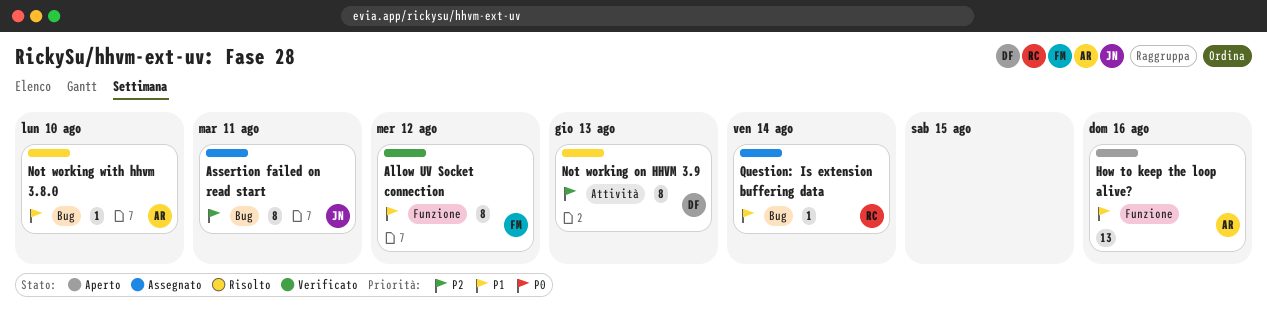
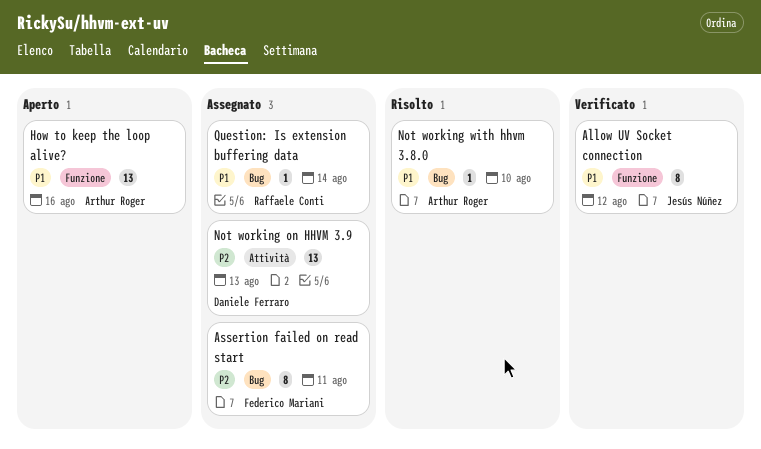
Allow UV Socket connection, owner: Federico Mariani -> Jesús Núñez
Assertion failed on read start, owner: Jesús Núñez -> Federico Mariani
Not working on HHVM 3.9, status: Risolto -> Assegnato
Not working on HHVM 3.9, estimate: 8 -> 13

